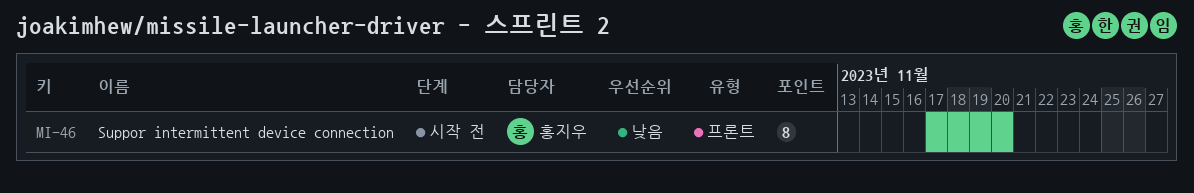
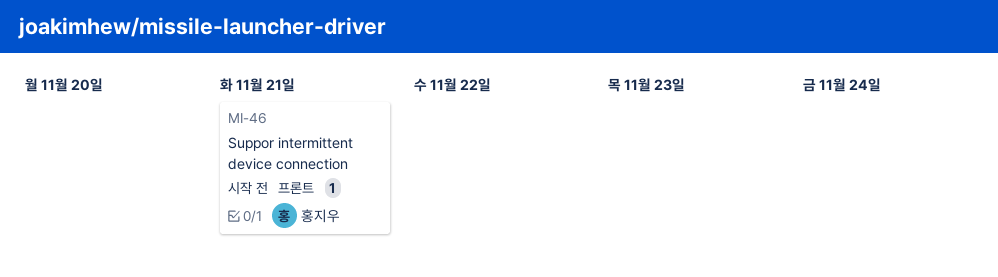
MI-46, estimate: 8 -> 1
MI-46, due: Nov 20 -> Nov 21

